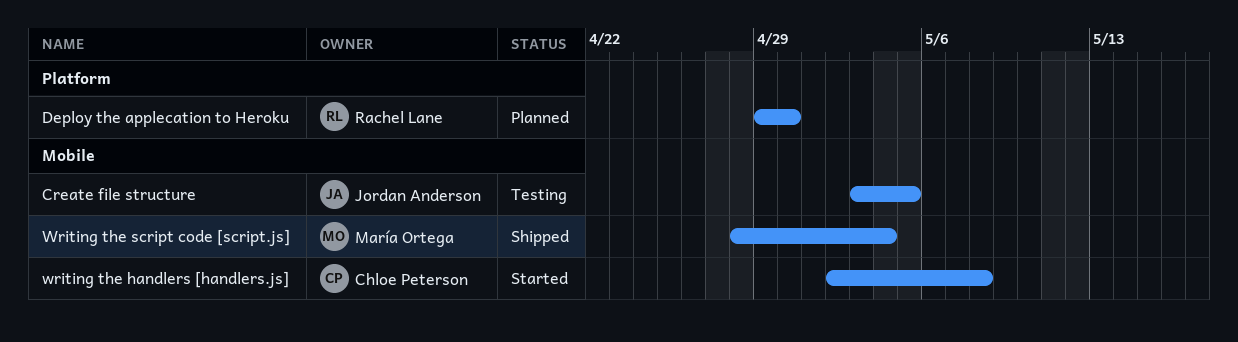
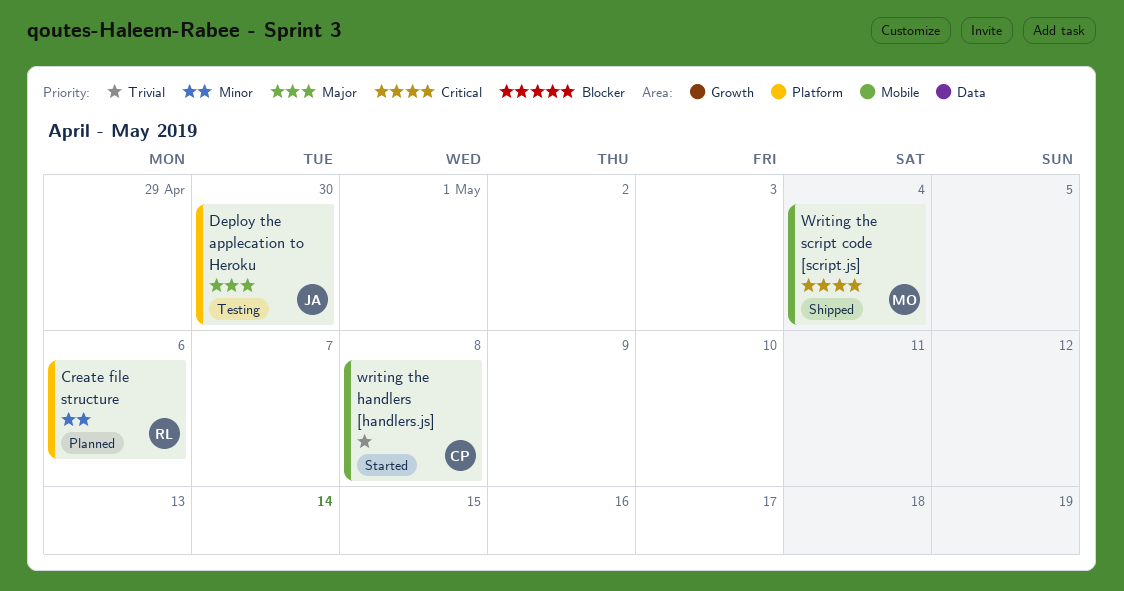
Create file structure, status: Testing -> Planned
Create file structure, owner: Jordan Anderson -> Rachel Lane
Create file structure, label: Mobile -> Platform
Create file structure, due: May 5 -> May 6
Deploy the applecation to Heroku, status: Planned -> Testing
Deploy the applecation to Heroku, owner: Rachel Lane -> Jordan Anderson

